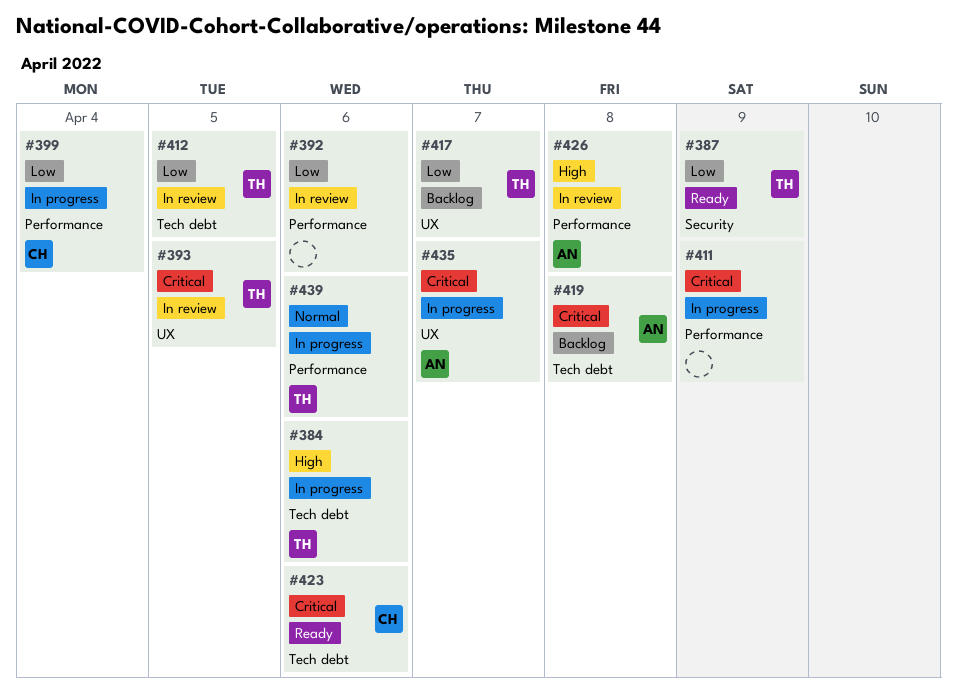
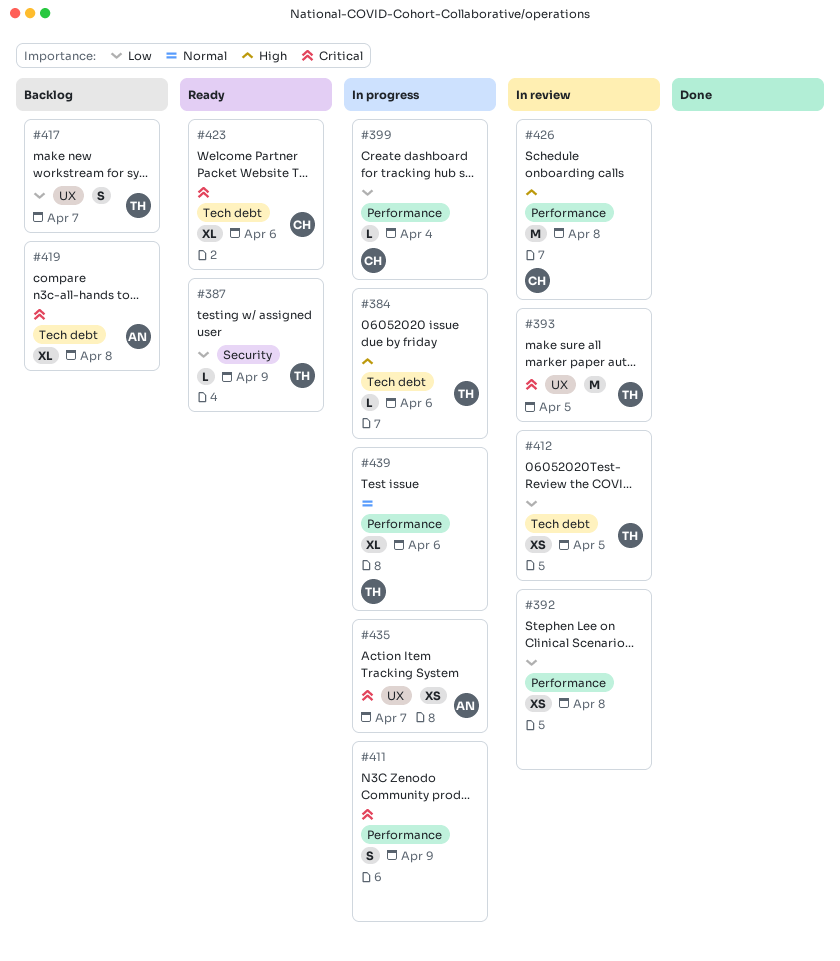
#392, due: Apr 6 -> Apr 8
#426, owner: AN -> CH

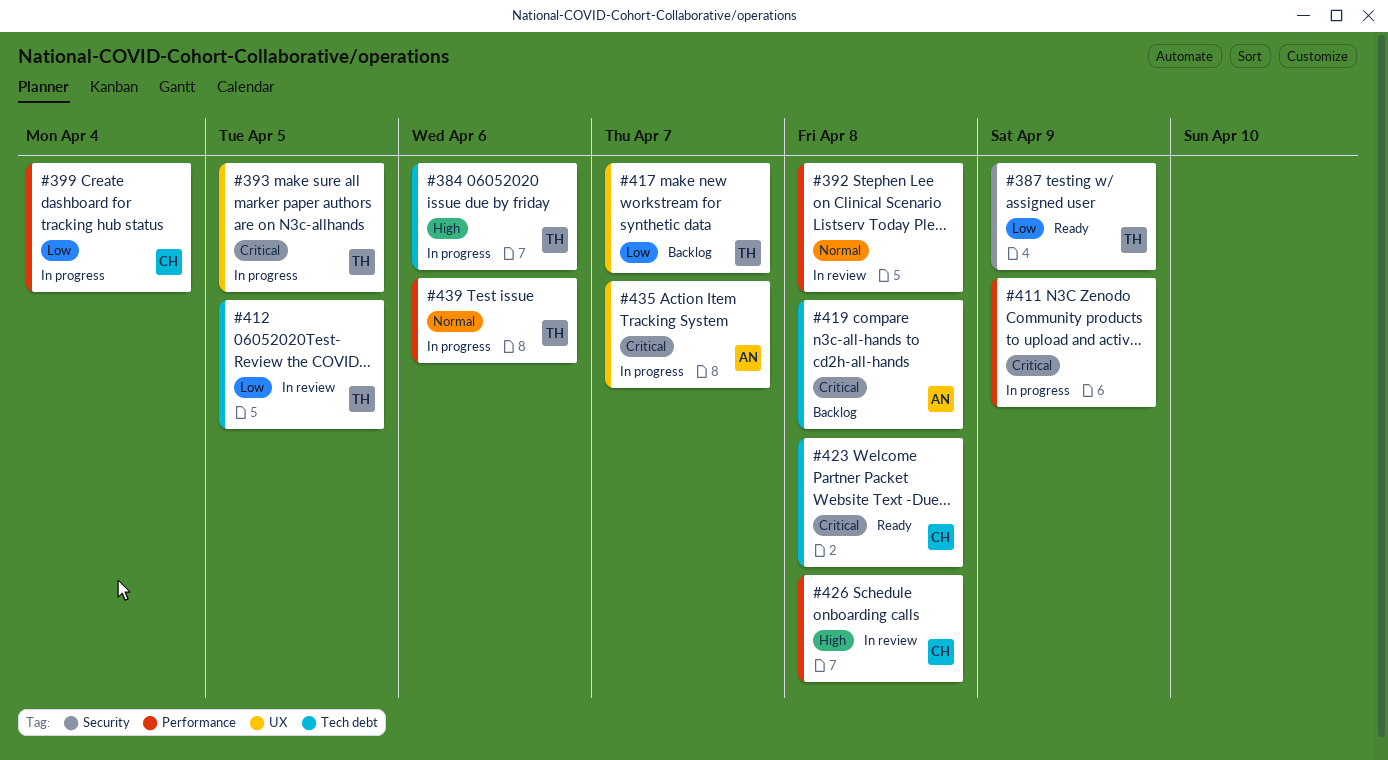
#392, priority: Low -> Normal
#393, status: In review -> In progress
#423, due: Apr 6 -> Apr 8

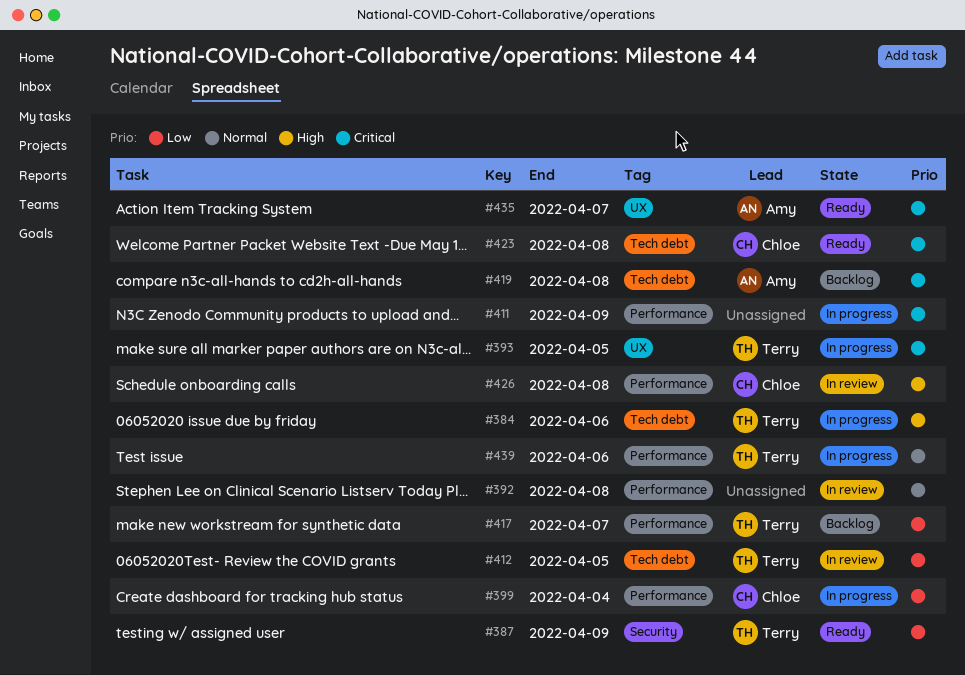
#417, label: UX -> Performance
#435, status: In progress -> Ready

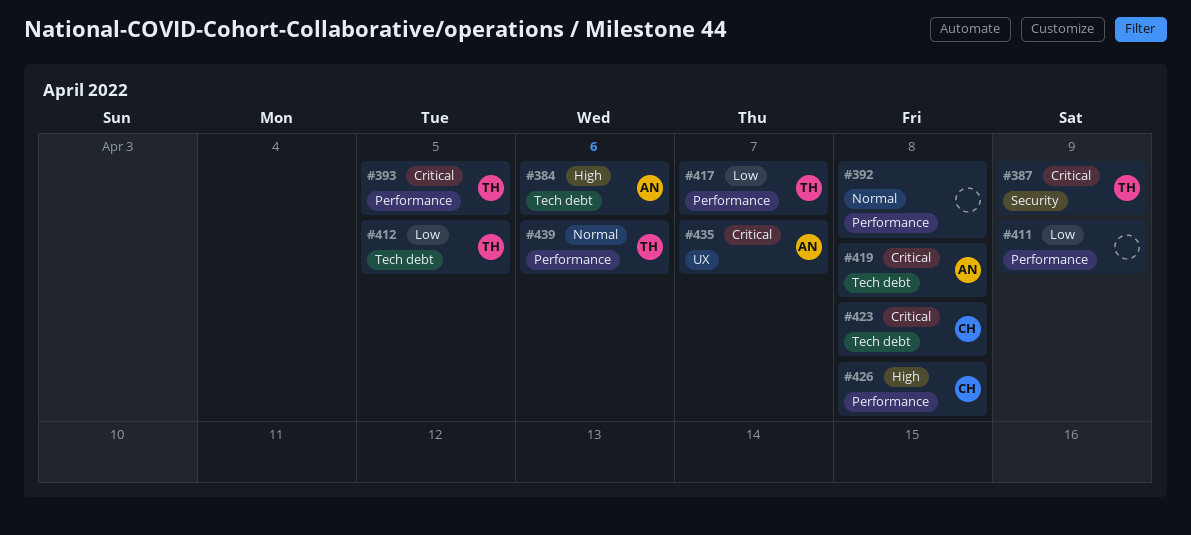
#384, owner: Terry -> Amy
#387, priority: Low -> Critical
#393, label: UX -> Performance
#399: present -> none
#411, priority: Critical -> Low

